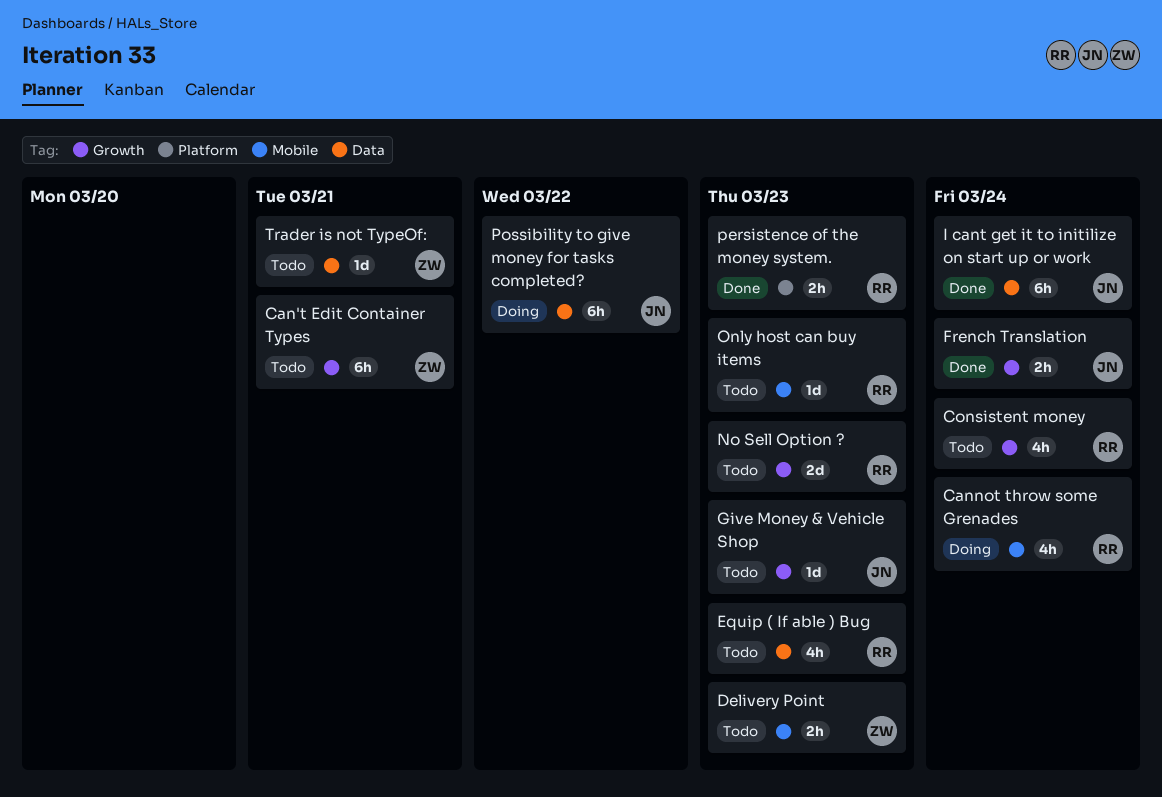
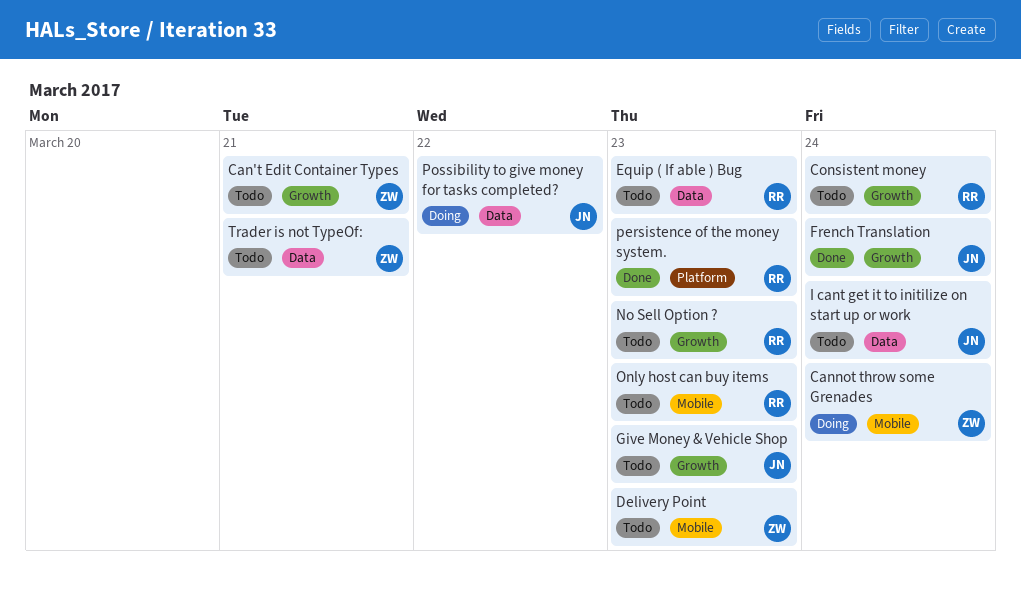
Cannot throw some Grenades, owner: RR -> ZW
I cant get it to initilize on start up or work, status: Done -> Todo

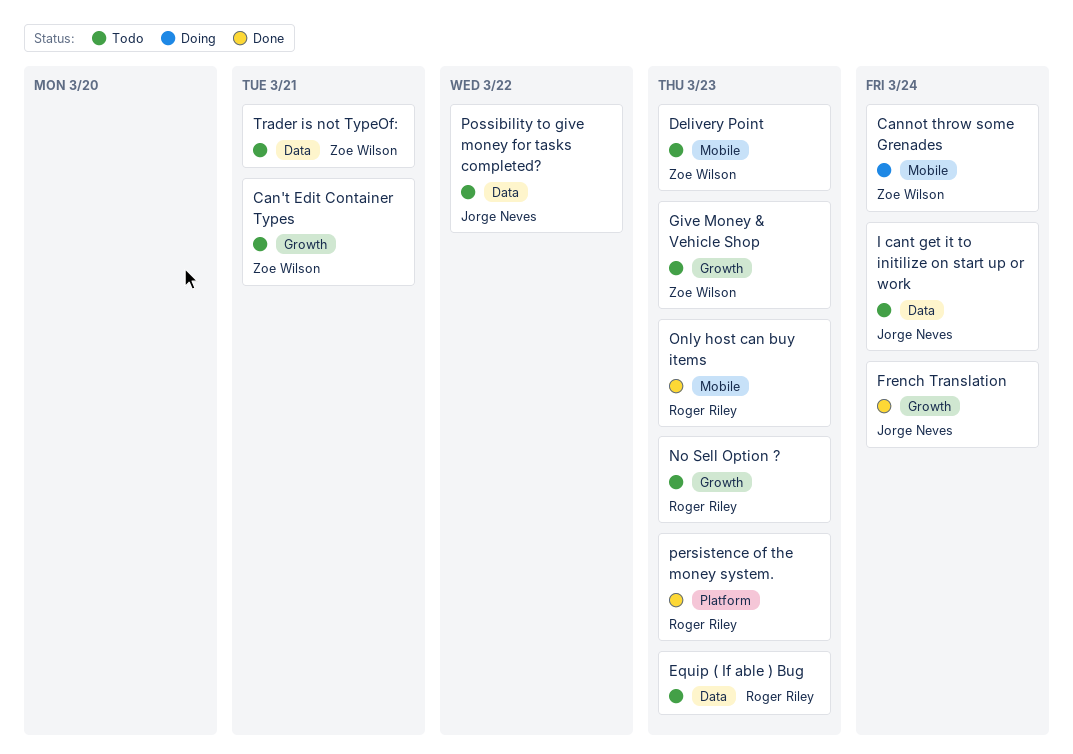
Consistent money: present -> none
Give Money & Vehicle Shop, owner: Jorge Neves -> Zoe Wilson
Only host can buy items, status: Todo -> Done
Possibility to give money for tasks completed?, status: Doing -> Todo

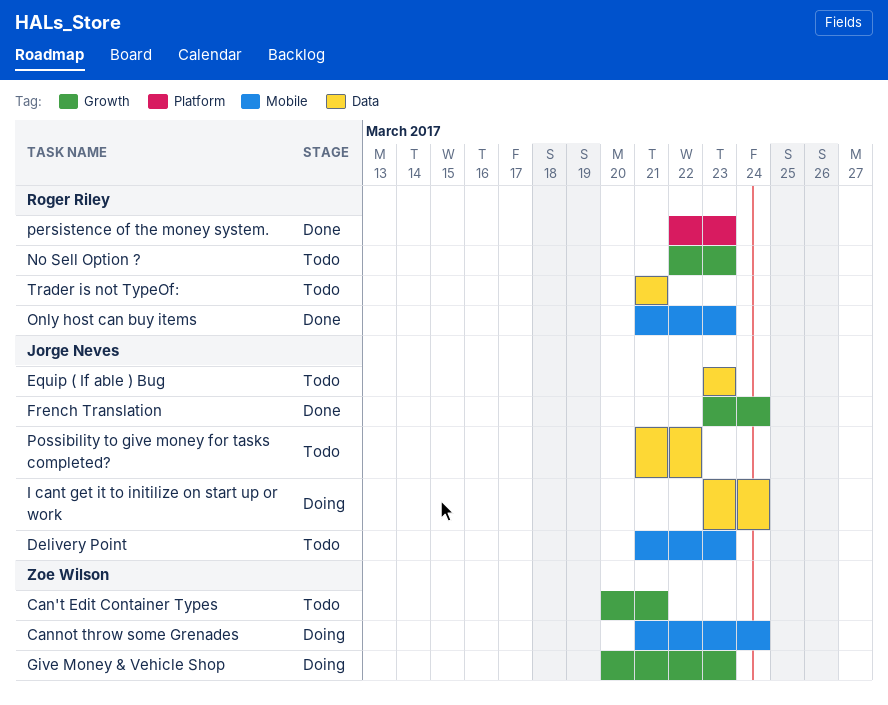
Delivery Point, owner: Zoe Wilson -> Jorge Neves
Equip ( If able ) Bug, owner: Roger Riley -> Jorge Neves
Give Money & Vehicle Shop, status: Todo -> Doing
I cant get it to initilize on start up or work, status: Todo -> Doing
Trader is not TypeOf:, owner: Zoe Wilson -> Roger Riley

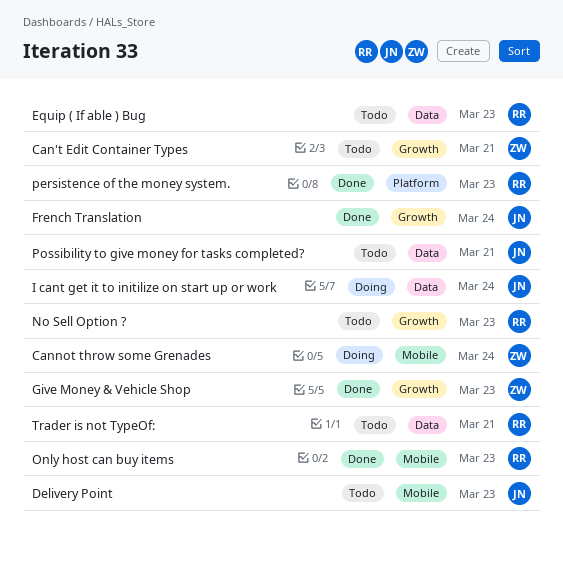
Equip ( If able ) Bug, owner: Jorge Neves -> Roger Riley
Give Money & Vehicle Shop, status: Doing -> Done
Possibility to give money for tasks completed?, due: Mar 22 -> Mar 21

